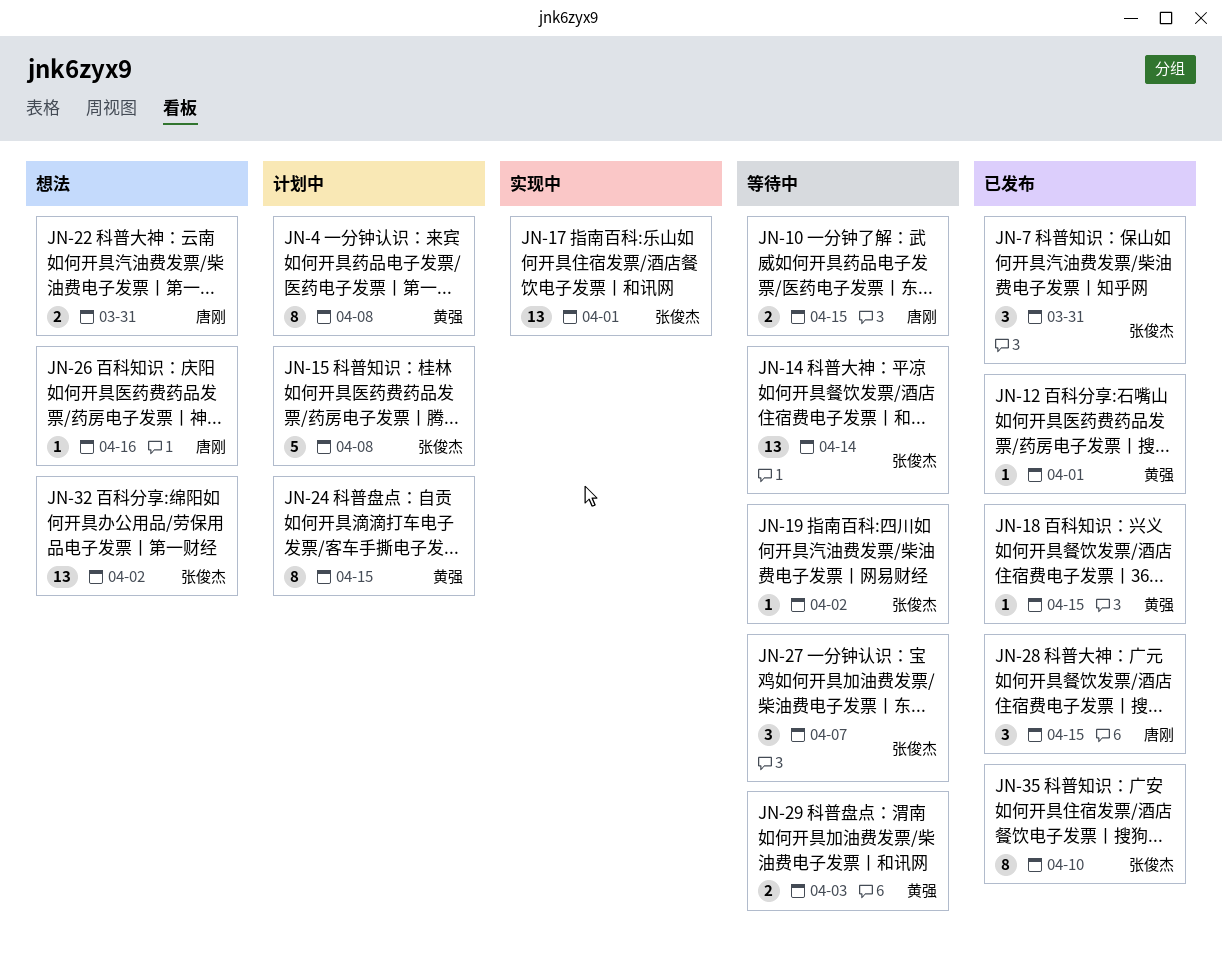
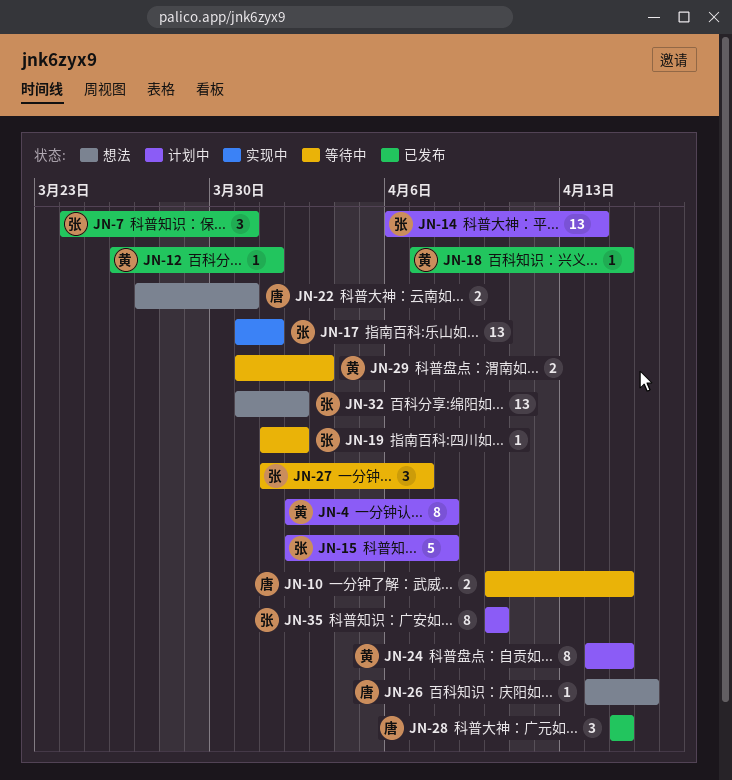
JN-14, status: 等待中 -> 计划中
JN-35, status: 已发布 -> 计划中

